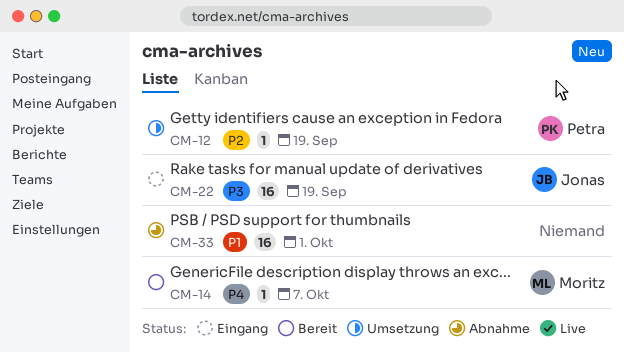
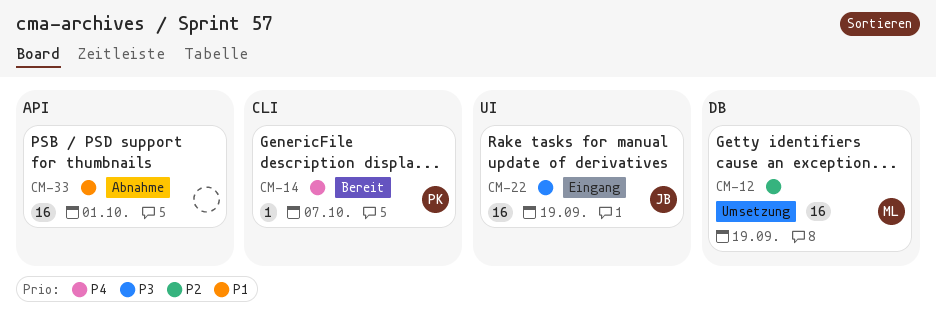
CM-12, owner: Petra -> Moritz
CM-12, estimate: 1 -> 16
CM-14, owner: Moritz -> Petra

